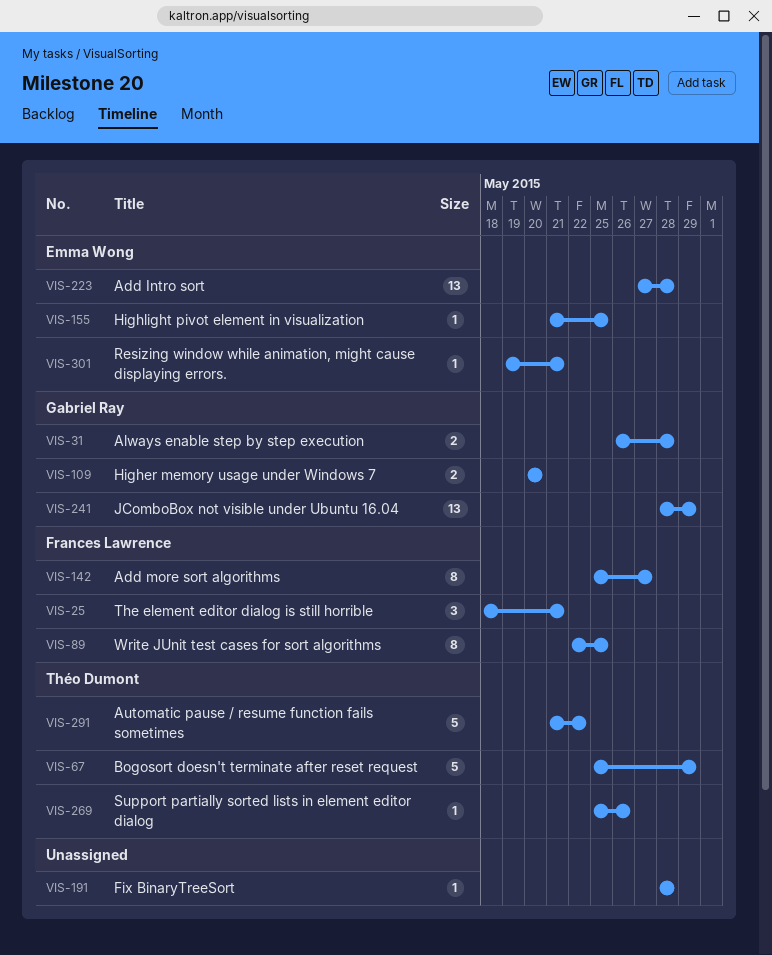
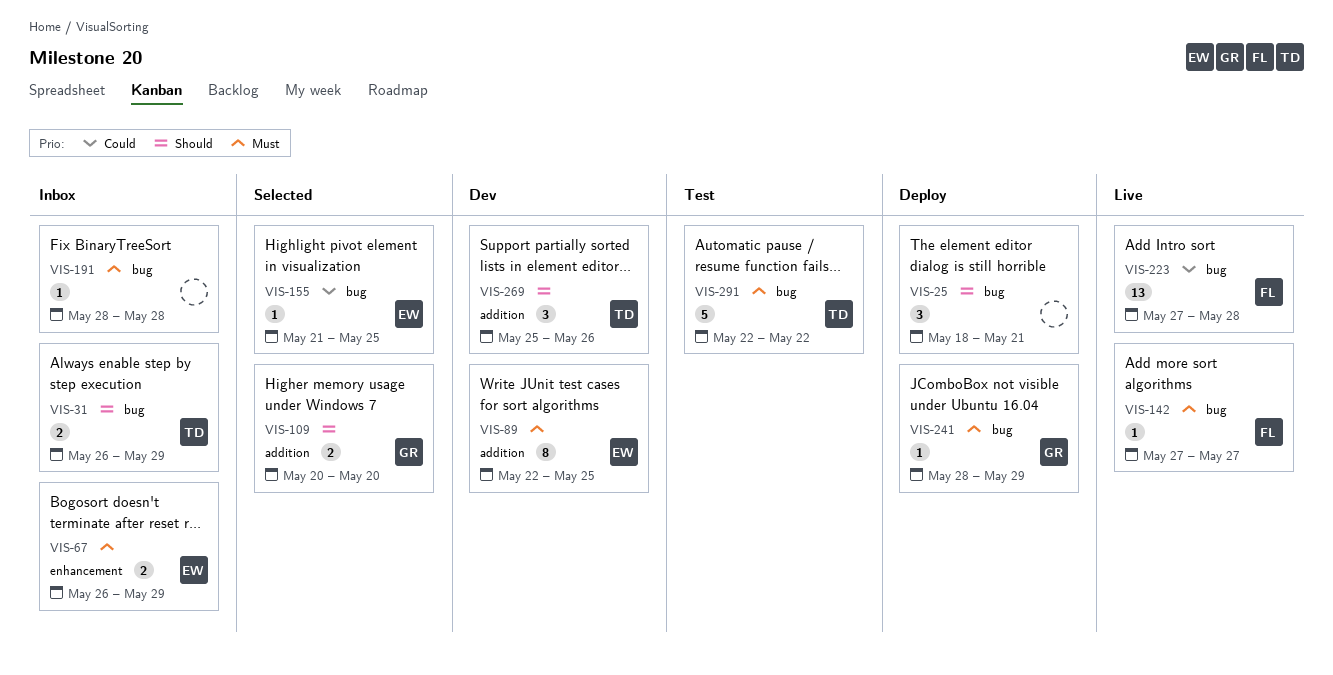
VIS-25, owner: Frances Lawrence -> none
VIS-31, owner: Gabriel Ray -> Théo Dumont
VIS-31, due: May 28 -> May 29
VIS-67, owner: Théo Dumont -> Emma Wong
VIS-67, estimate: 5 -> 2
VIS-67, start: May 25 -> May 26
VIS-89, owner: Frances Lawrence -> Emma Wong
VIS-142, estimate: 8 -> 1
VIS-142, start: May 25 -> May 27
VIS-223, owner: Emma Wong -> Frances Lawrence
VIS-241, estimate: 13 -> 1
VIS-269, estimate: 1 -> 3
VIS-291, start: May 21 -> May 22
VIS-301: present -> none

